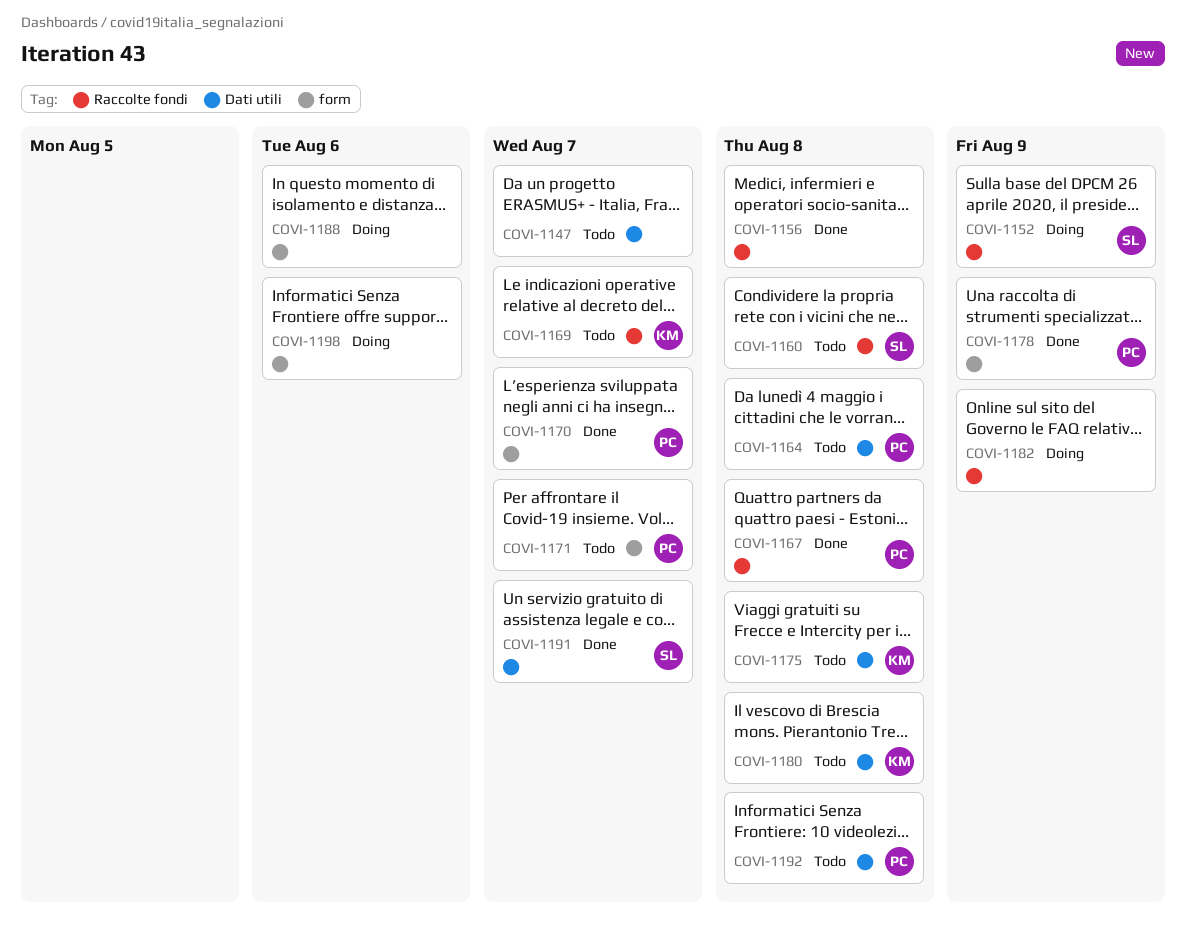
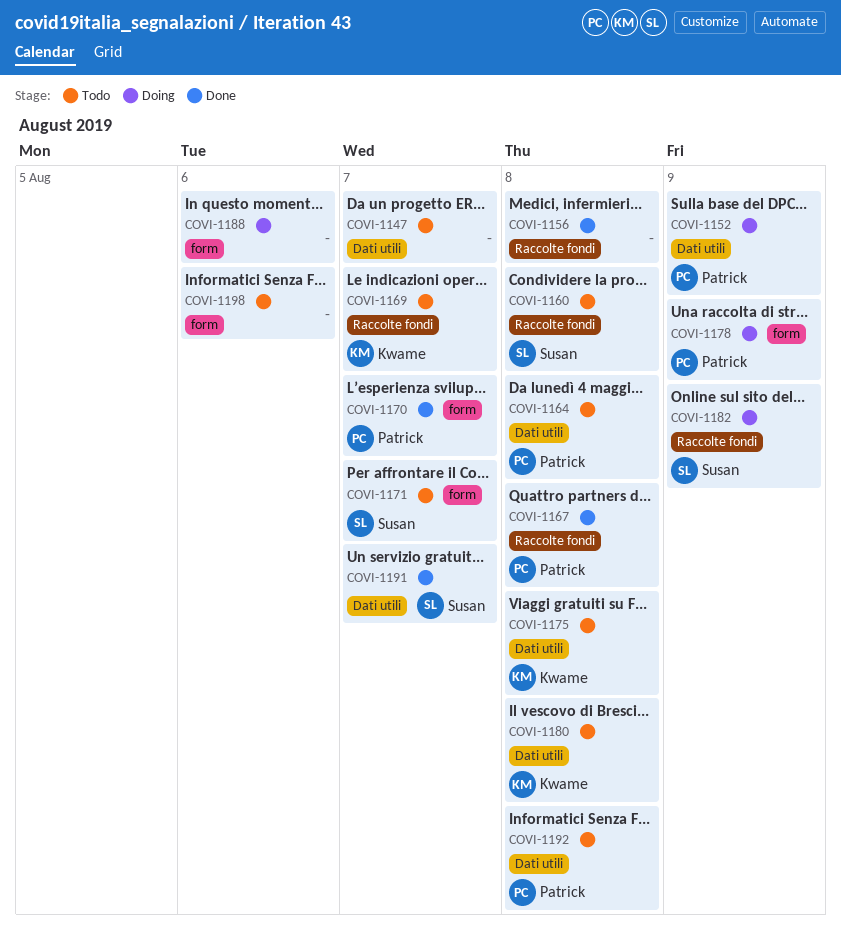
COVI-1152, owner: Susan -> Patrick
COVI-1152, label: Raccolte fondi -> Dati utili
COVI-1171, owner: Patrick -> Susan
COVI-1178, status: Done -> Doing
COVI-1182, owner: none -> Susan
COVI-1198, status: Doing -> Todo

